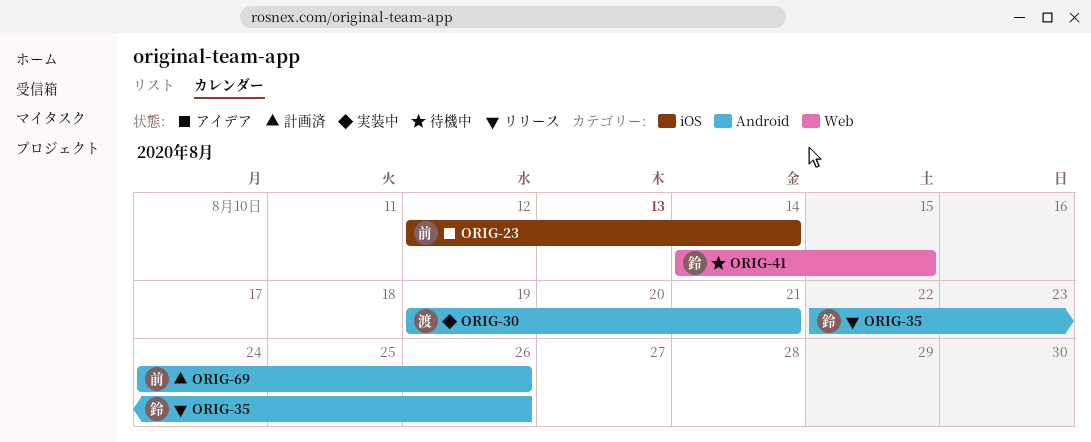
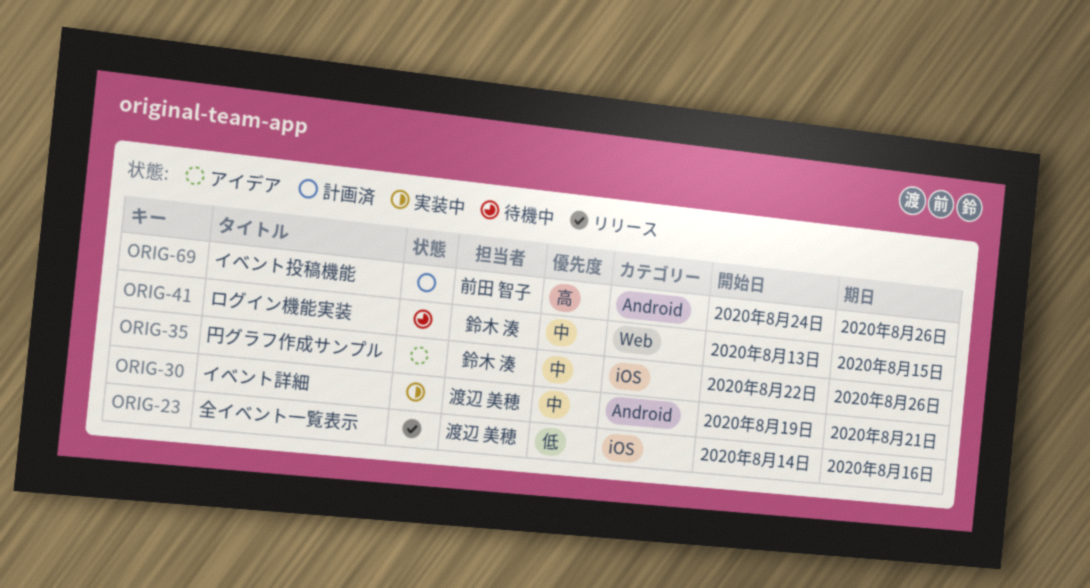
ORIG-23, status: アイデア -> リリース
ORIG-23, owner: 前田 智子 -> 渡辺 美穂
ORIG-23, start: Aug 12 -> Aug 14
ORIG-23, due: Aug 14 -> Aug 16
ORIG-35, status: リリース -> アイデア
ORIG-35, label: Android -> iOS
ORIG-41, start: Aug 14 -> Aug 13

